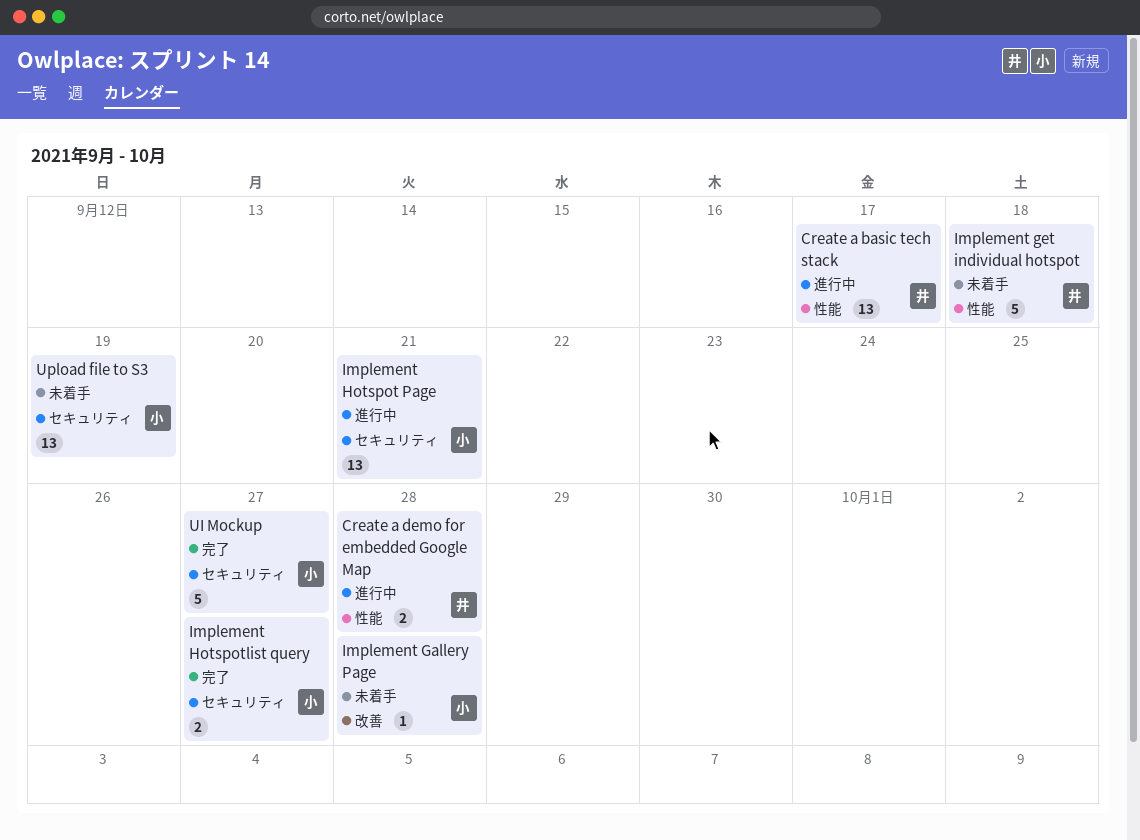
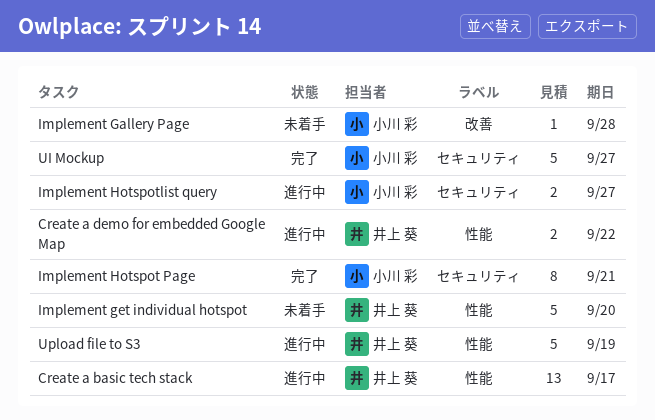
Create a demo for embedded Google Map, due: Sep 28 -> Sep 22
Implement get individual hotspot, due: Sep 18 -> Sep 20
Implement Hotspot Page, status: 進行中 -> 完了
Implement Hotspot Page, estimate: 13 -> 8
Implement Hotspotlist query, status: 完了 -> 進行中
Upload file to S3, status: 未着手 -> 進行中
Upload file to S3, owner: 小川 彩 -> 井上 葵
Upload file to S3, label: セキュリティ -> 性能
Upload file to S3, estimate: 13 -> 5

